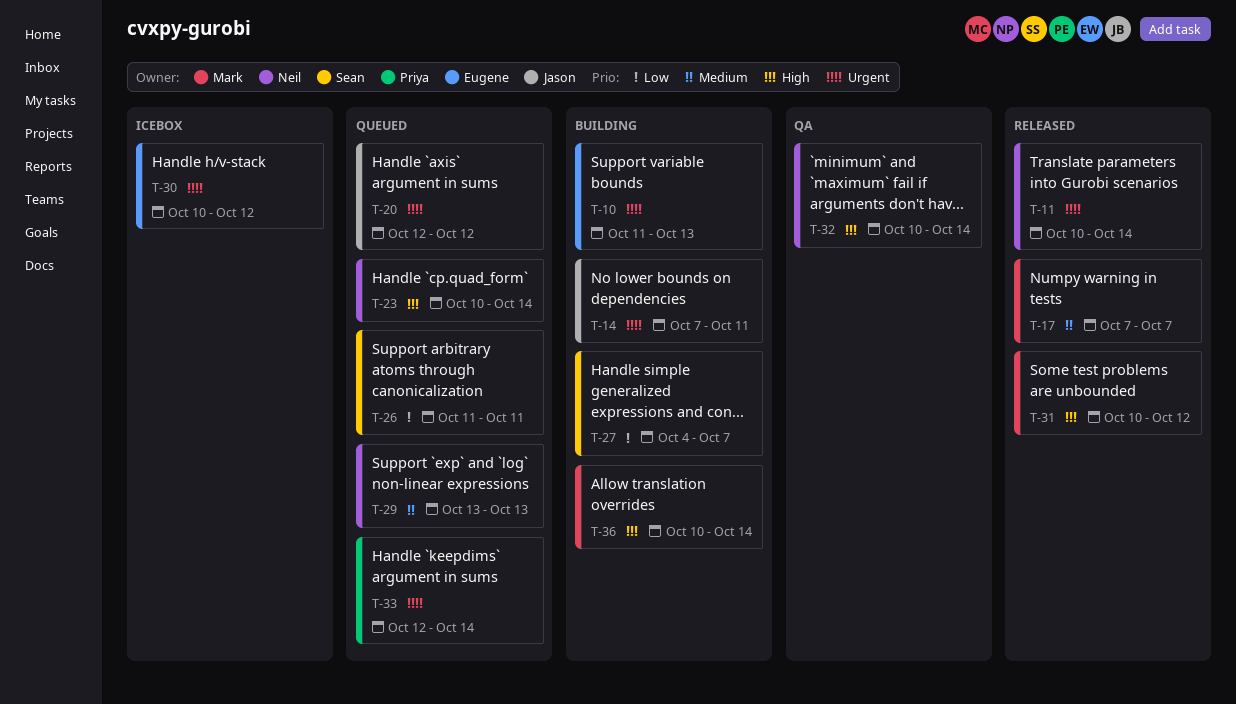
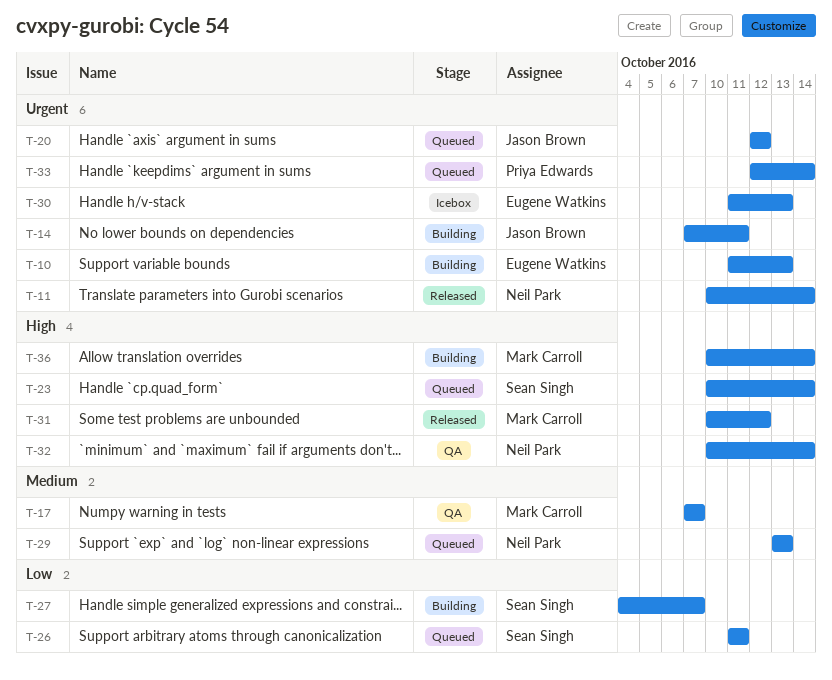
T-17, status: Released -> QA
T-23, owner: Neil Park -> Sean Singh
T-30, start: Oct 10 -> Oct 11
T-30, due: Oct 12 -> Oct 13

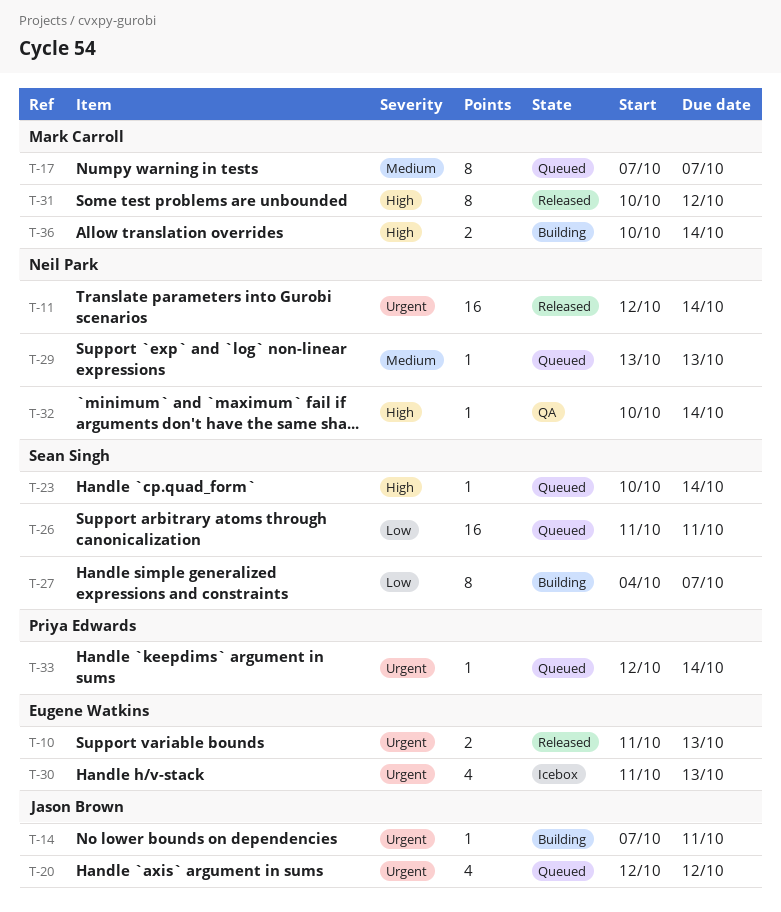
T-10, status: Building -> Released
T-11, start: Oct 10 -> Oct 12
T-17, status: QA -> Queued

